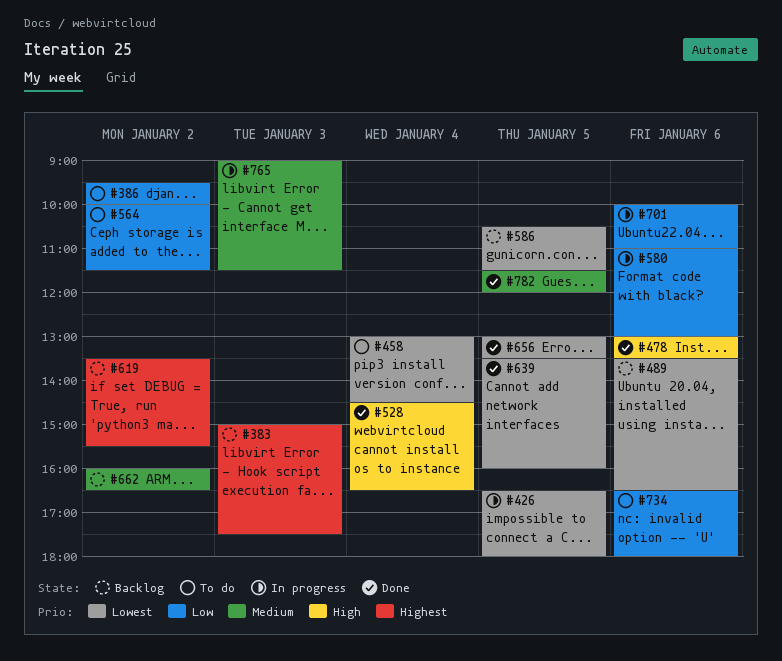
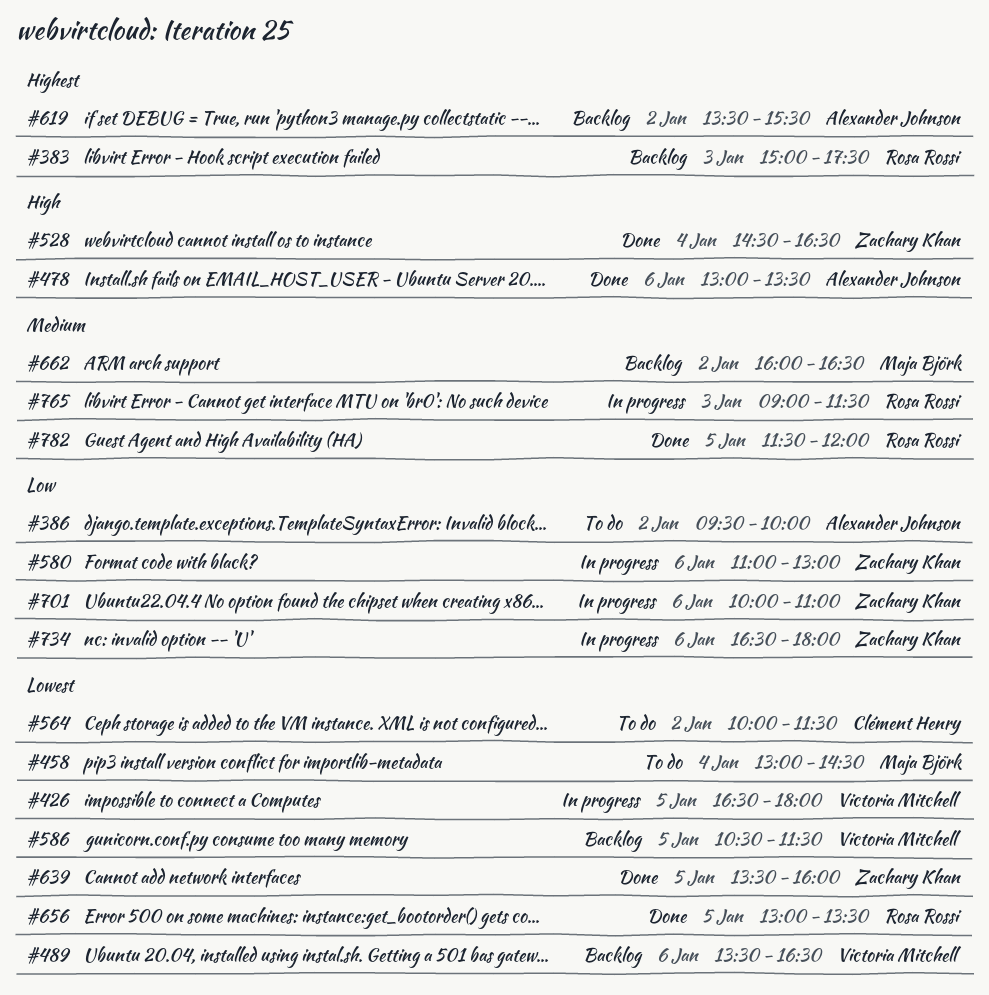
#564, priority: Low -> Lowest
#734, status: To do -> In progress

